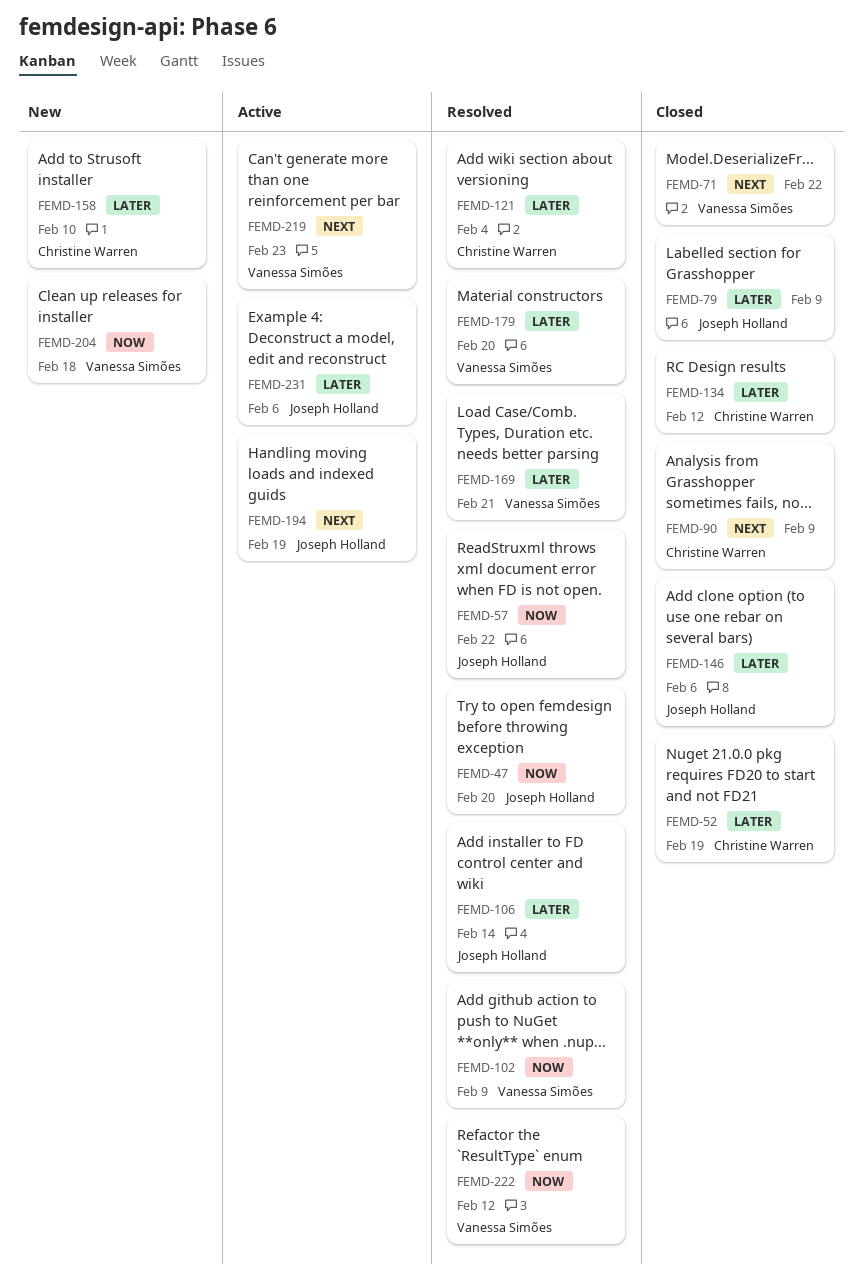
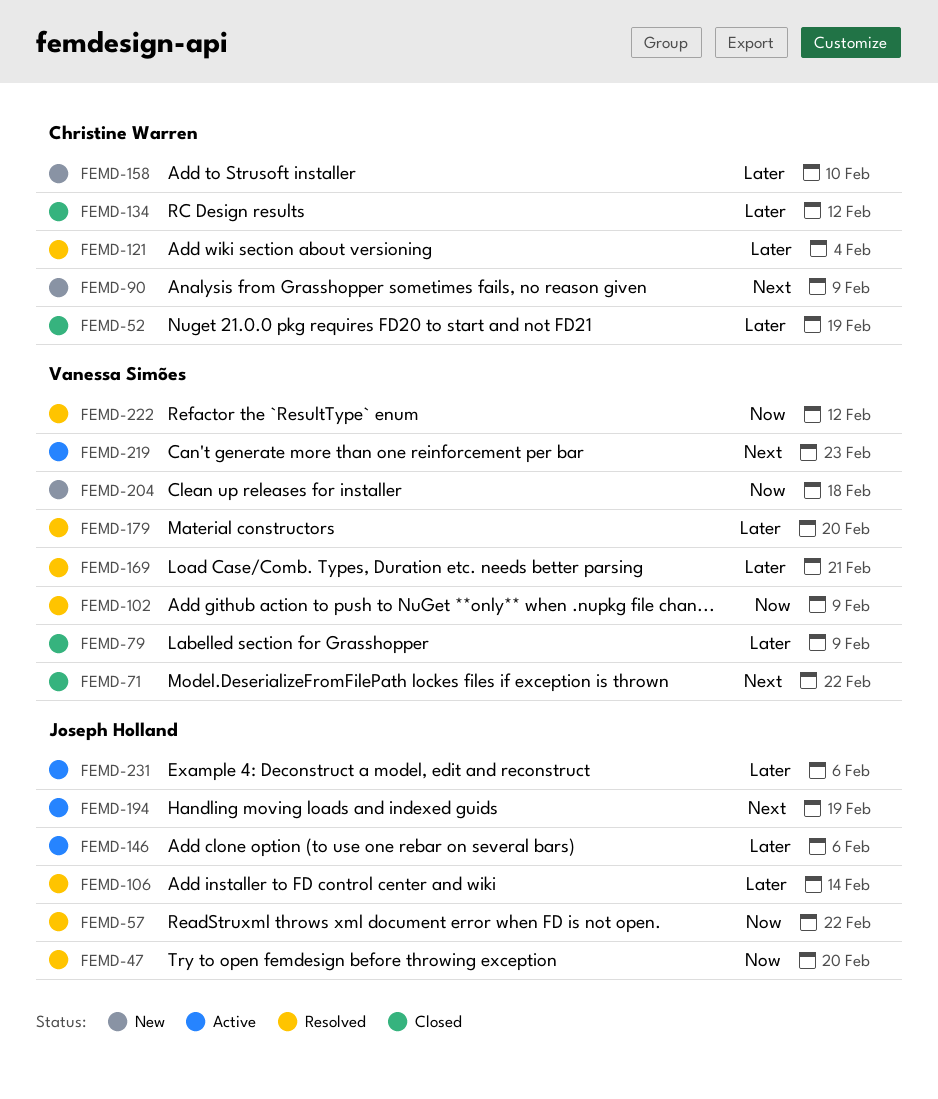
FEMD-79, owner: Joseph Holland -> Vanessa Simões
FEMD-90, status: Closed -> New
FEMD-146, status: Closed -> Active

